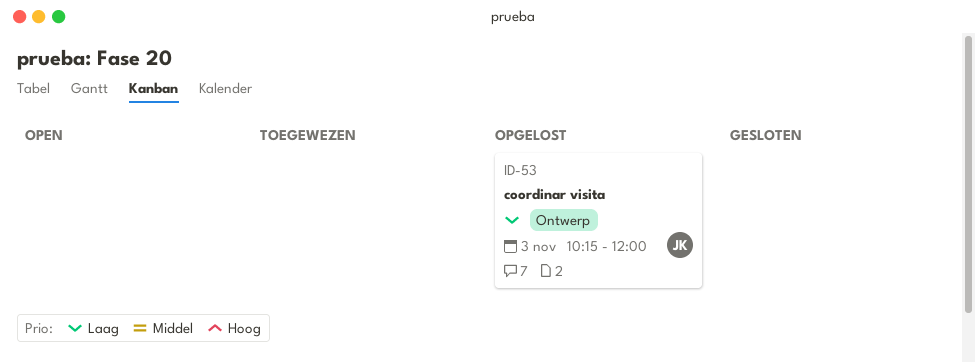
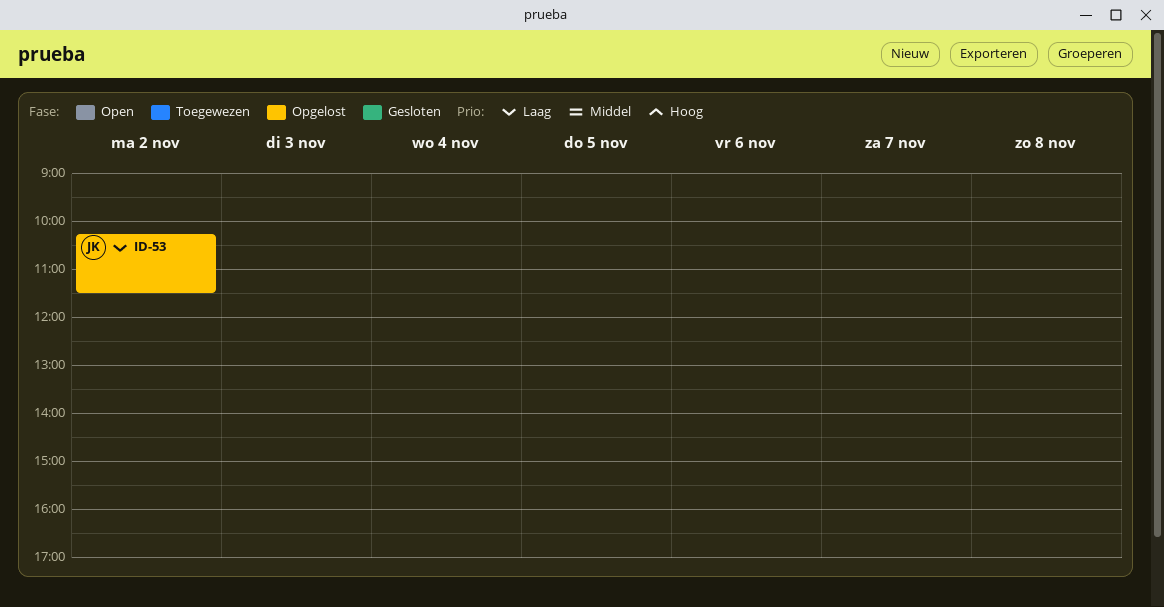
ID-53, day: Nov 3 -> Nov 2
ID-53, ends: 12:00 -> 11:30

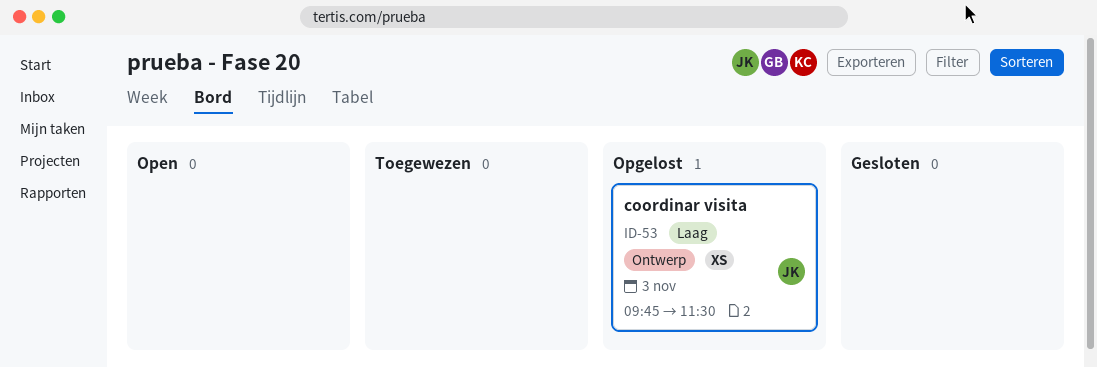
ID-53, day: Nov 2 -> Nov 3
ID-53, begins: 10:15 -> 09:45

